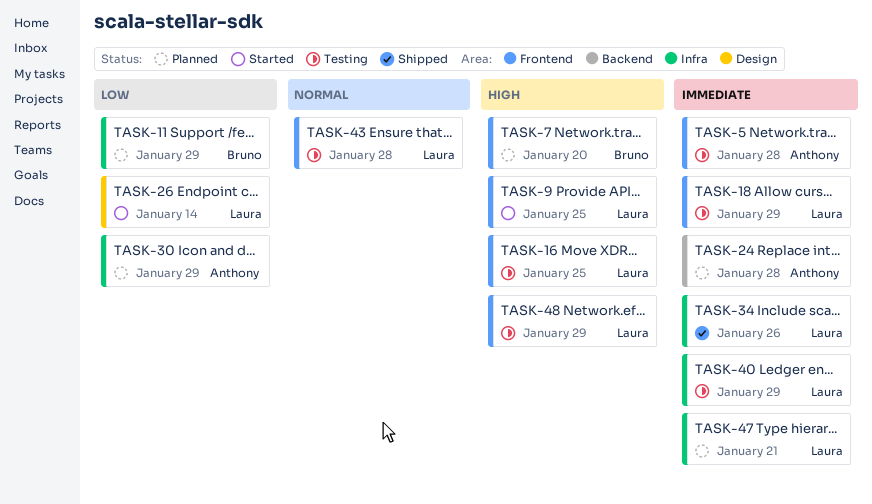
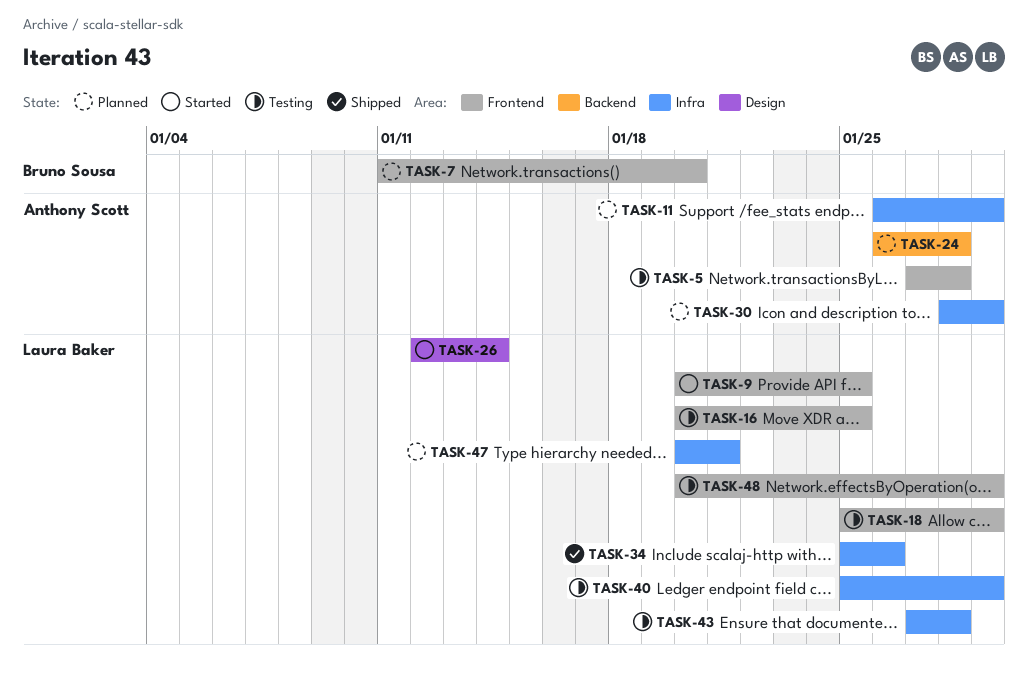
TASK-11, owner: Bruno Sousa -> Anthony Scott
TASK-43, label: Frontend -> Infra

